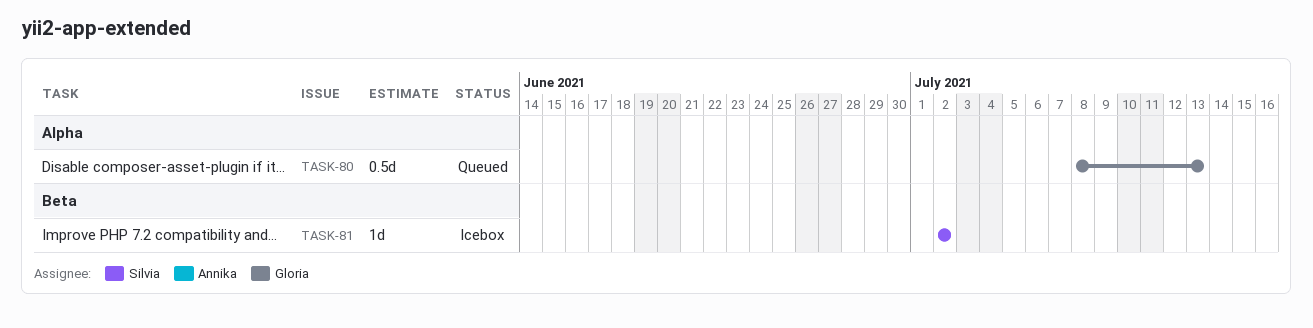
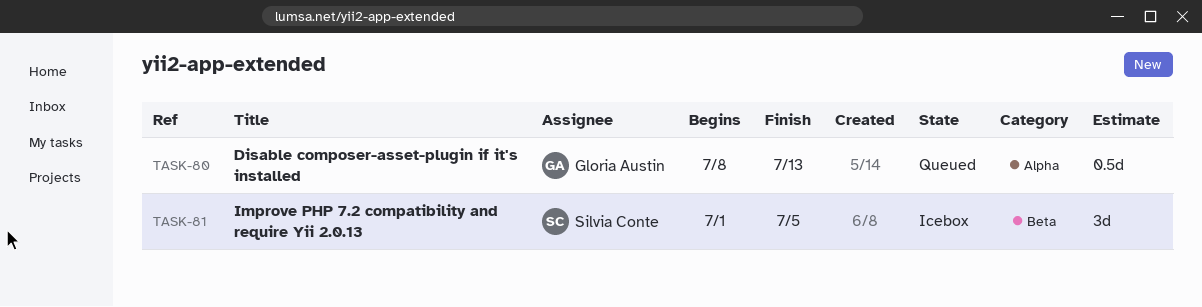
TASK-81, estimate: 1d -> 3d
TASK-81, start: Jul 2 -> Jul 1
TASK-81, due: Jul 2 -> Jul 5

